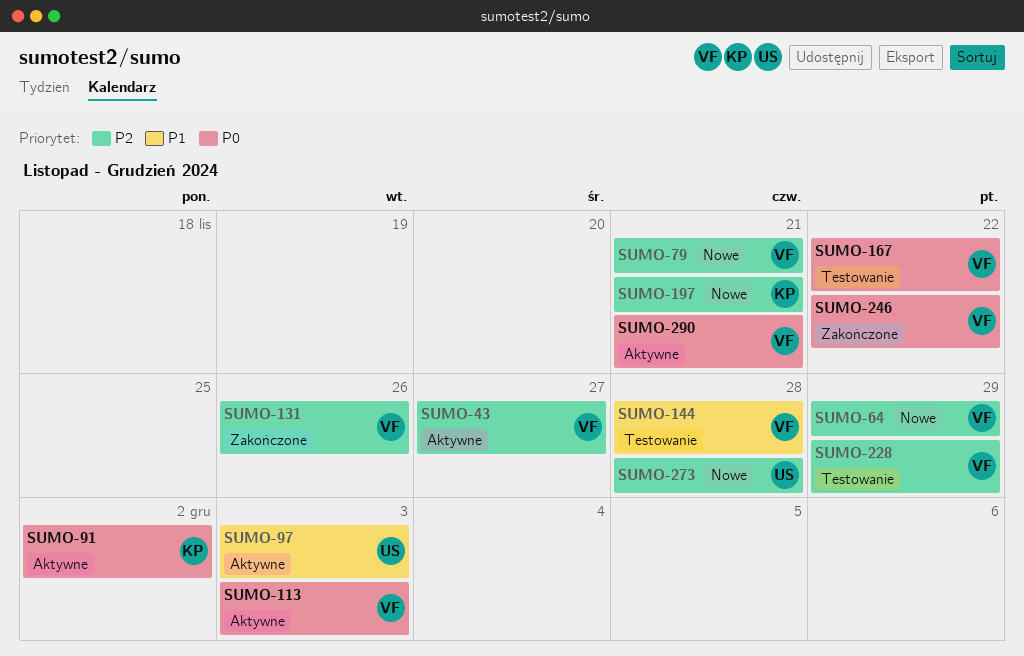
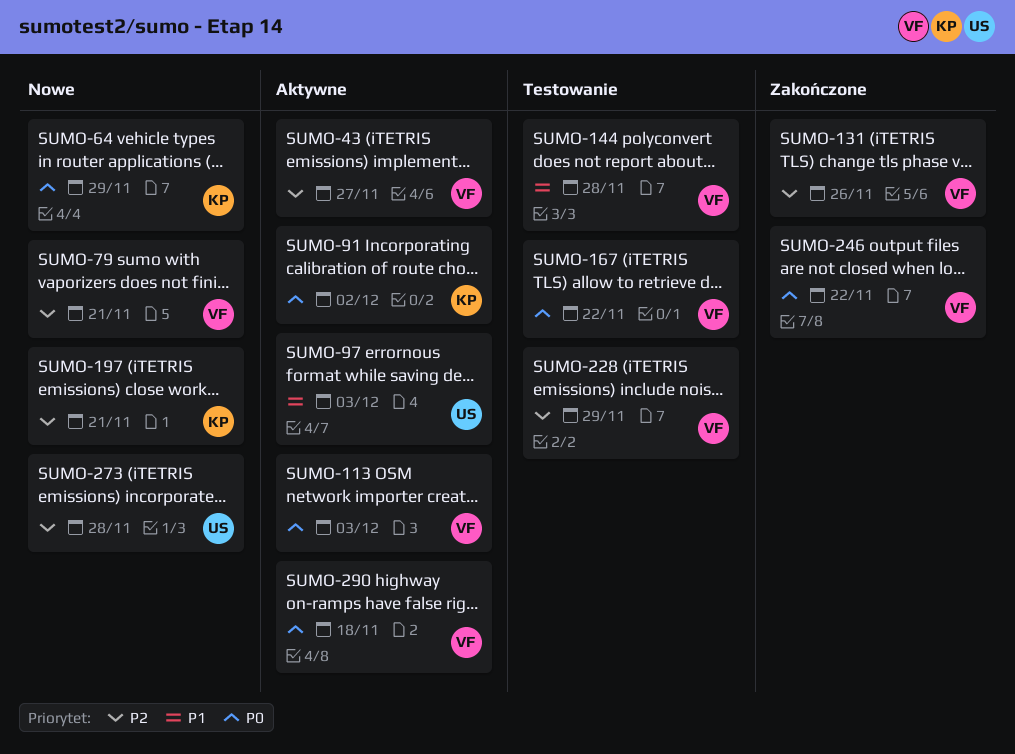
SUMO-64, owner: VF -> KP
SUMO-64, priority: P2 -> P0
SUMO-290, due: Nov 21 -> Nov 18

